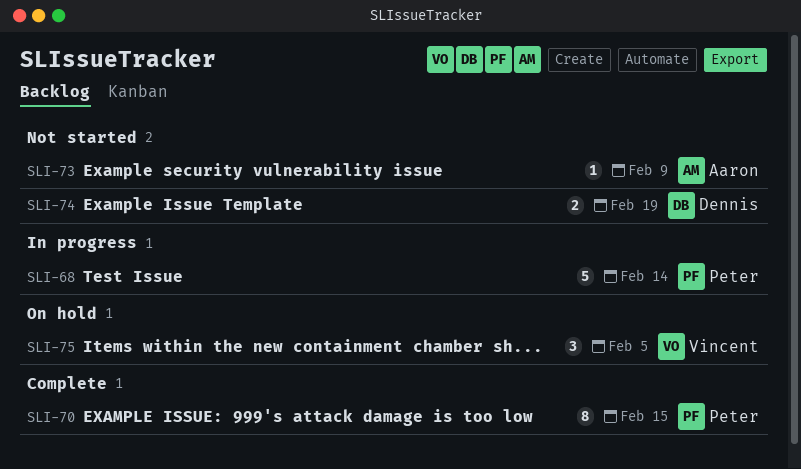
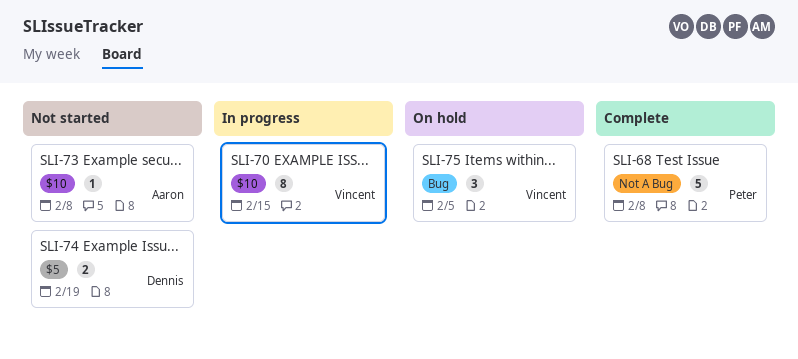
SLI-68, status: In progress -> Complete
SLI-68, due: Feb 14 -> Feb 8
SLI-70, status: Complete -> In progress
SLI-70, owner: Peter -> Vincent
SLI-73, due: Feb 9 -> Feb 8

